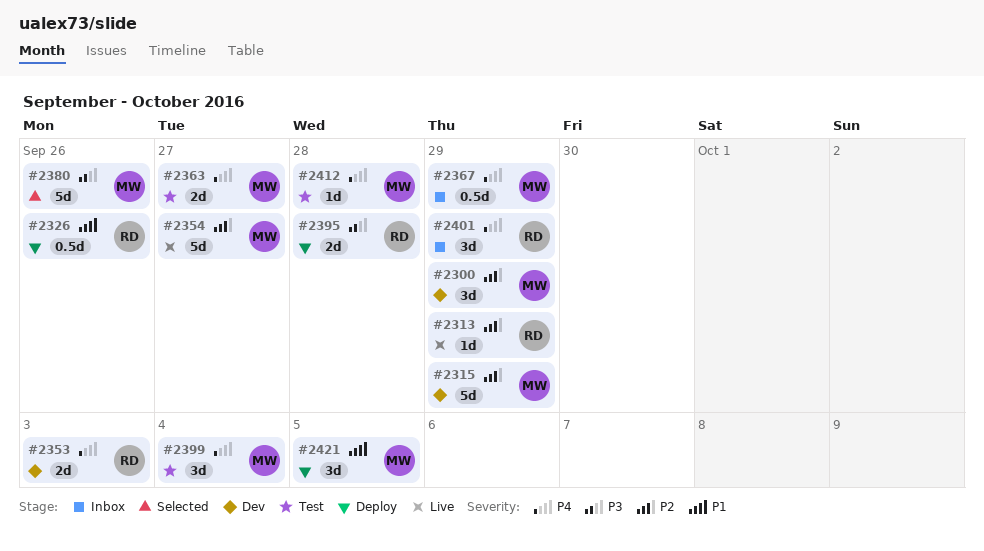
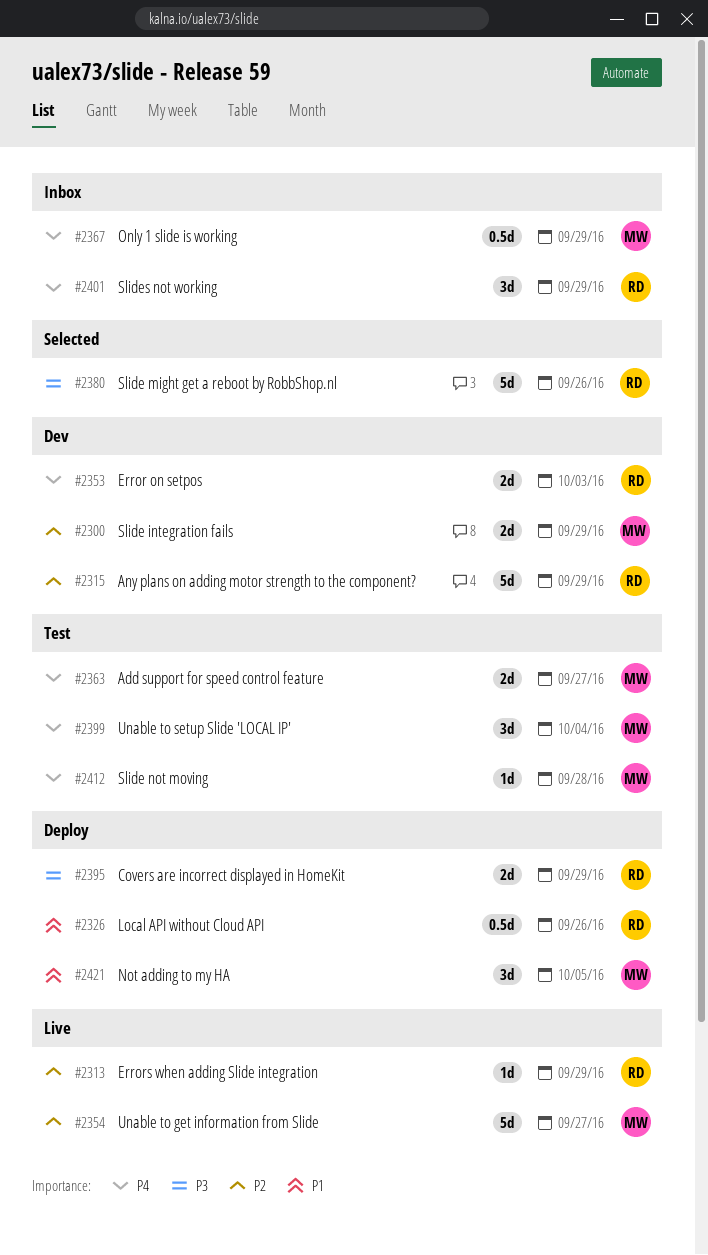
#2300, estimate: 3d -> 2d
#2315, owner: MW -> RD
#2380, owner: MW -> RD
#2395, due: Sep 28 -> Sep 29

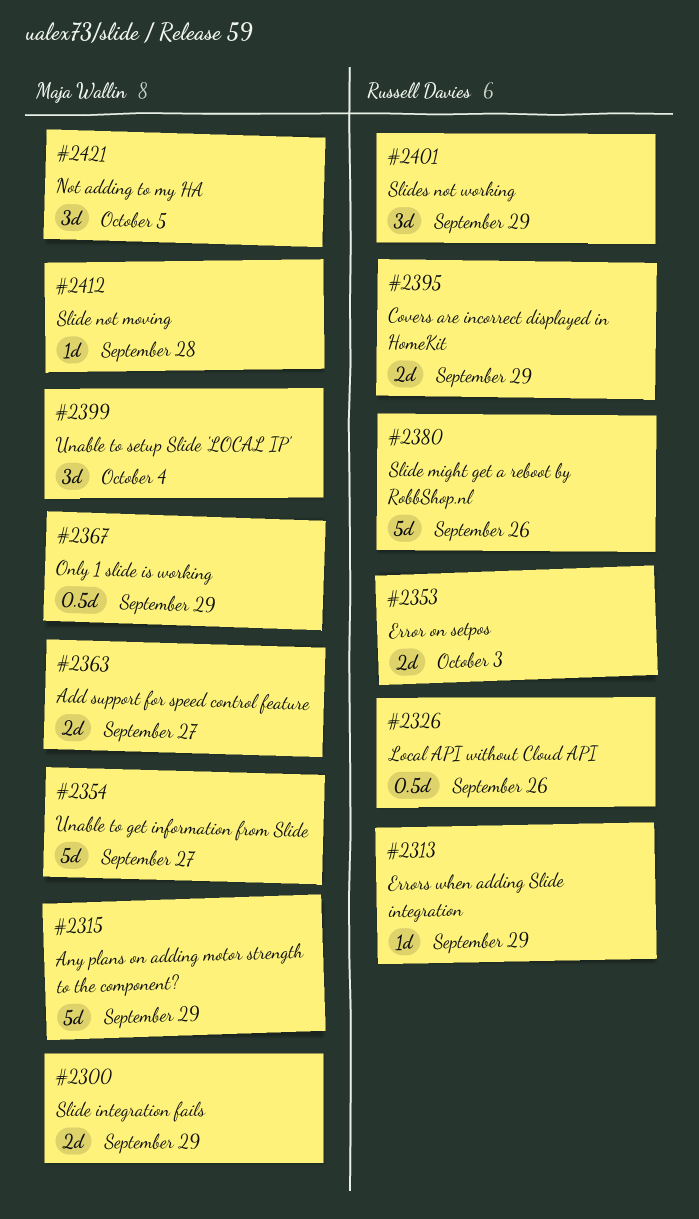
#2315, owner: Russell Davies -> Maja Wallin

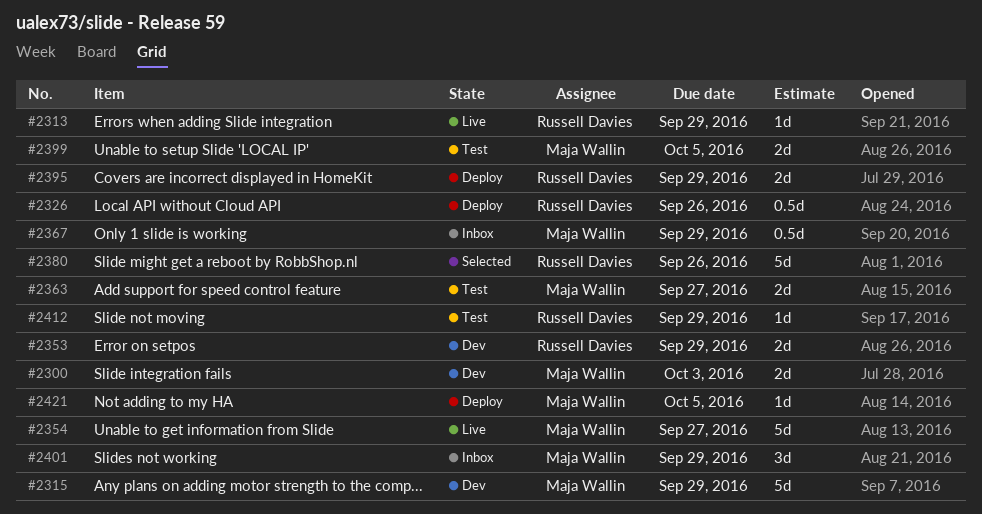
#2300, due: Sep 29 -> Oct 3
#2353, due: Oct 3 -> Sep 29
#2399, estimate: 3d -> 2d
#2399, due: Oct 4 -> Oct 5
#2401, owner: Russell Davies -> Maja Wallin
#2412, owner: Maja Wallin -> Russell Davies
#2412, due: Sep 28 -> Sep 29
#2421, estimate: 3d -> 1d

